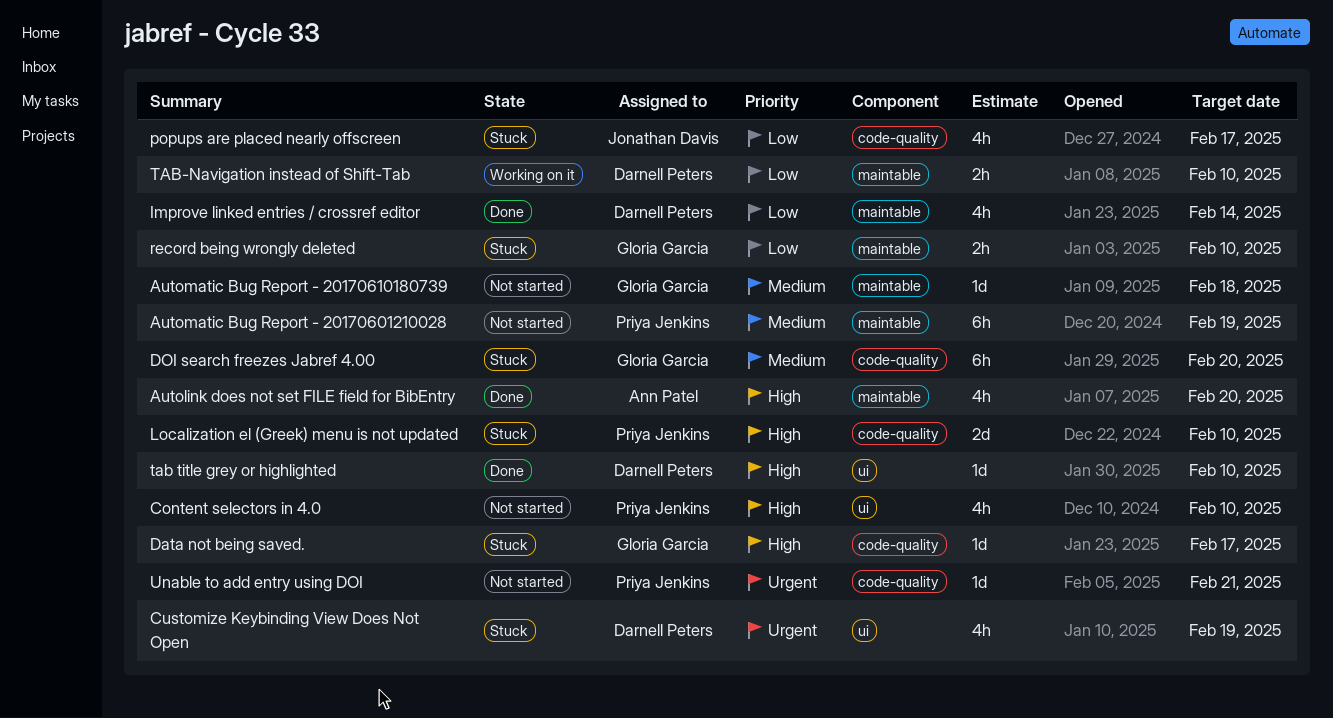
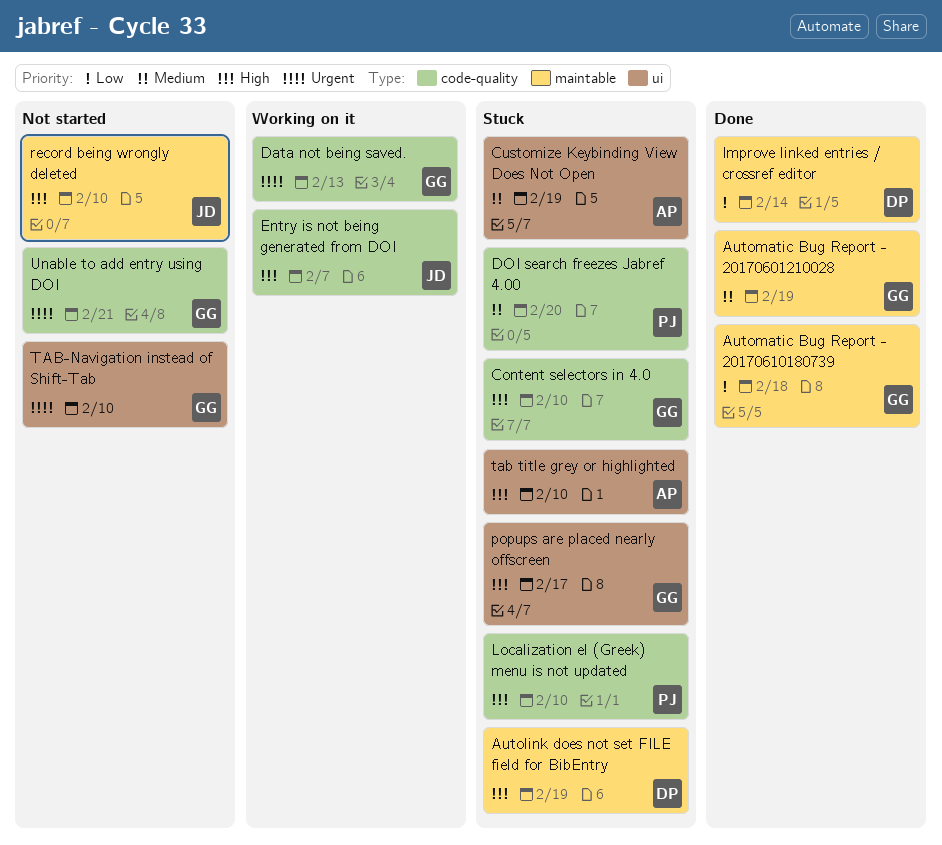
Autolink does not set FILE field for BibEntry, status: Done -> Stuck
Autolink does not set FILE field for BibEntry, owner: Ann Patel -> Darnell Peters
Autolink does not set FILE field for BibEntry, due: Feb 20 -> Feb 19
Automatic Bug Report - 20170601210028, status: Not started -> Done
Automatic Bug Report - 20170601210028, owner: Priya Jenkins -> Gloria Garcia
Automatic Bug Report - 20170610180739, status: Not started -> Done
Automatic Bug Report - 20170610180739, priority: Medium -> Low
Content selectors in 4.0, status: Not started -> Stuck
Content selectors in 4.0, owner: Priya Jenkins -> Gloria Garcia
Content selectors in 4.0, label: ui -> code-quality
Customize Keybinding View Does Not Open, owner: Darnell Peters -> Ann Patel
Customize Keybinding View Does Not Open, priority: Urgent -> Medium
Data not being saved., status: Stuck -> Working on it
Data not being saved., priority: High -> Urgent
Data not being saved., due: Feb 17 -> Feb 13
DOI search freezes Jabref 4.00, owner: Gloria Garcia -> Priya Jenkins
Entry is not being generated from DOI: none -> present
popups are placed nearly offscreen, owner: Jonathan Davis -> Gloria Garcia
popups are placed nearly offscreen, priority: Low -> High
popups are placed nearly offscreen, label: code-quality -> ui
record being wrongly deleted, status: Stuck -> Not started
record being wrongly deleted, owner: Gloria Garcia -> Jonathan Davis
record being wrongly deleted, priority: Low -> High
tab title grey or highlighted, status: Done -> Stuck
tab title grey or highlighted, owner: Darnell Peters -> Ann Patel
TAB-Navigation instead of Shift-Tab, status: Working on it -> Not started
TAB-Navigation instead of Shift-Tab, owner: Darnell Peters -> Gloria Garcia
TAB-Navigation instead of Shift-Tab, priority: Low -> Urgent
TAB-Navigation instead of Shift-Tab, label: maintable -> ui
Unable to add entry using DOI, owner: Priya Jenkins -> Gloria Garcia

